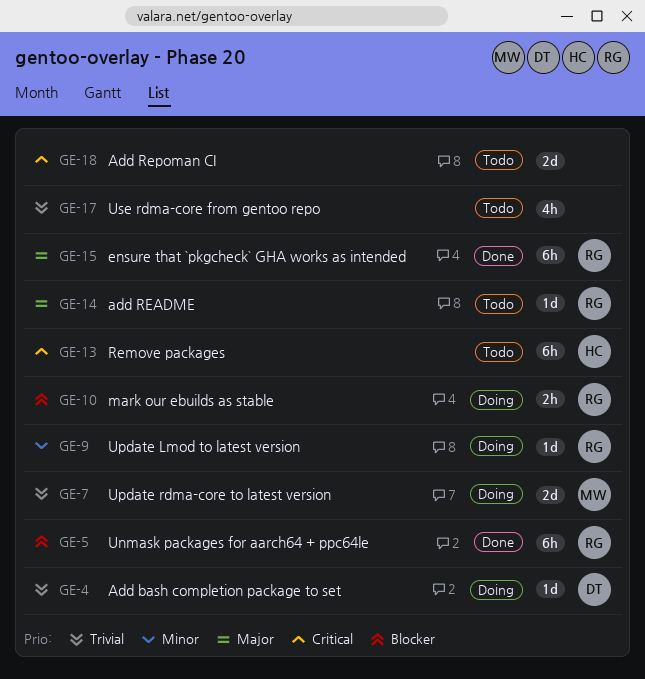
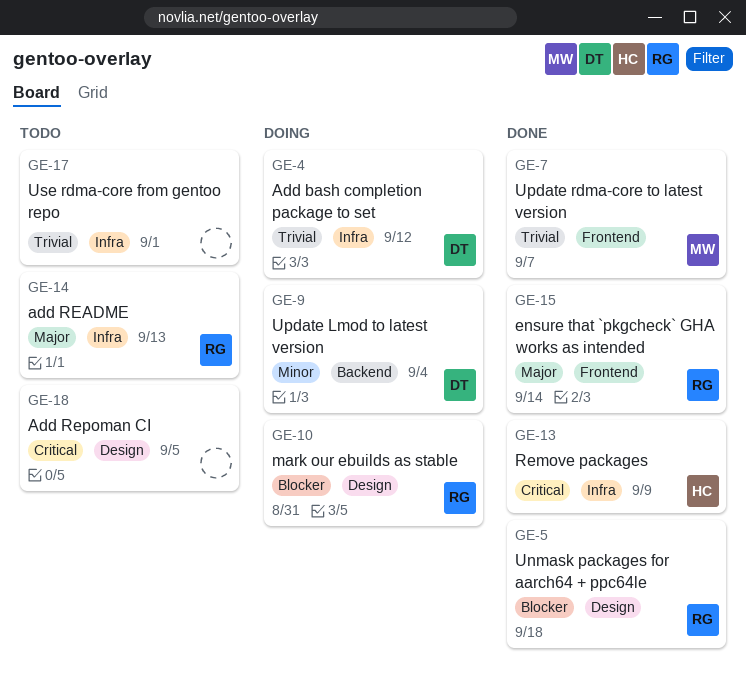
GE-7, status: Doing -> Done
GE-9, owner: RG -> DT
GE-13, status: Todo -> Done

